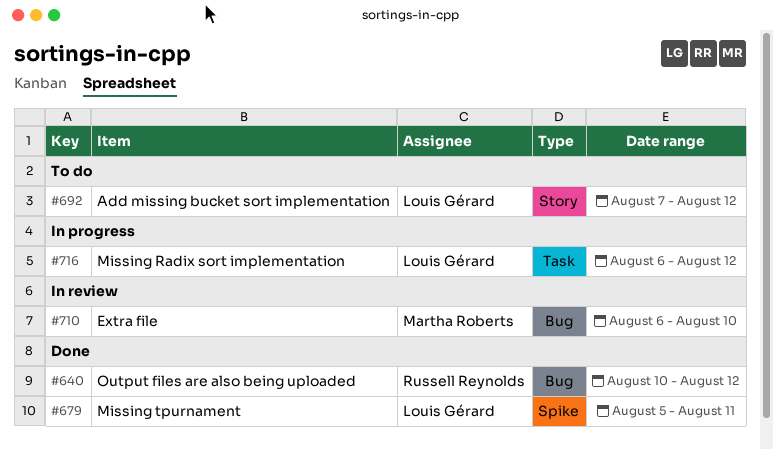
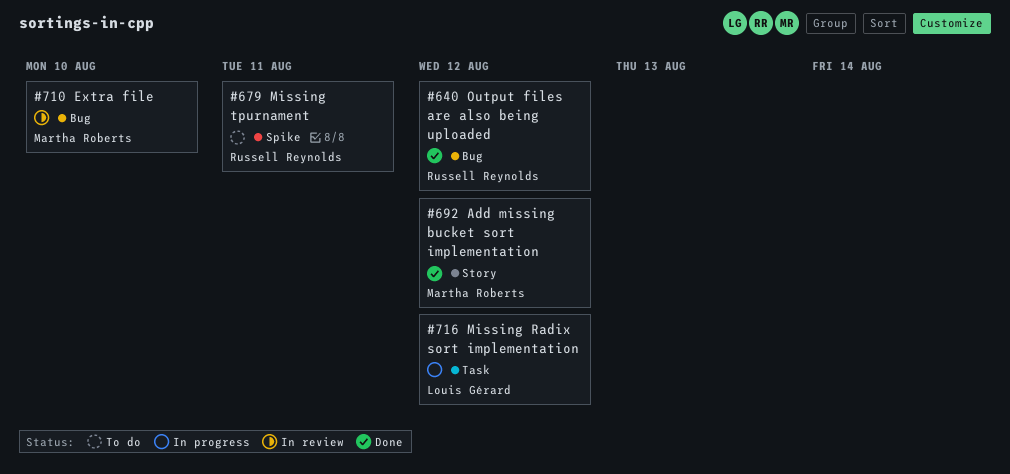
#679, status: Done -> To do
#679, owner: Louis Gérard -> Russell Reynolds
#692, status: To do -> Done
#692, owner: Louis Gérard -> Martha Roberts

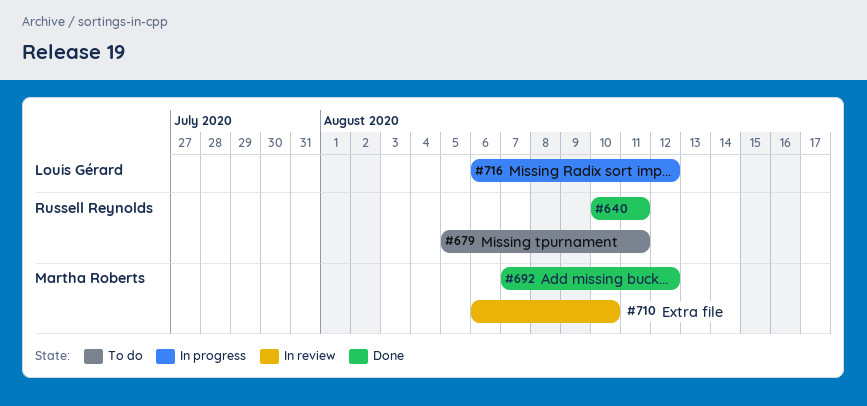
#640, due: Aug 12 -> Aug 11

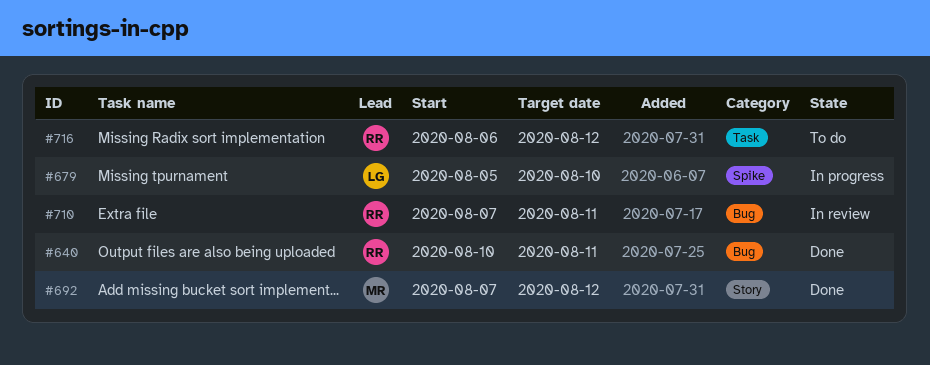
#679, status: To do -> In progress
#679, owner: Russell Reynolds -> Louis Gérard
#679, due: Aug 11 -> Aug 10
#710, owner: Martha Roberts -> Russell Reynolds
#710, start: Aug 6 -> Aug 7
#710, due: Aug 10 -> Aug 11
#716, status: In progress -> To do
#716, owner: Louis Gérard -> Russell Reynolds

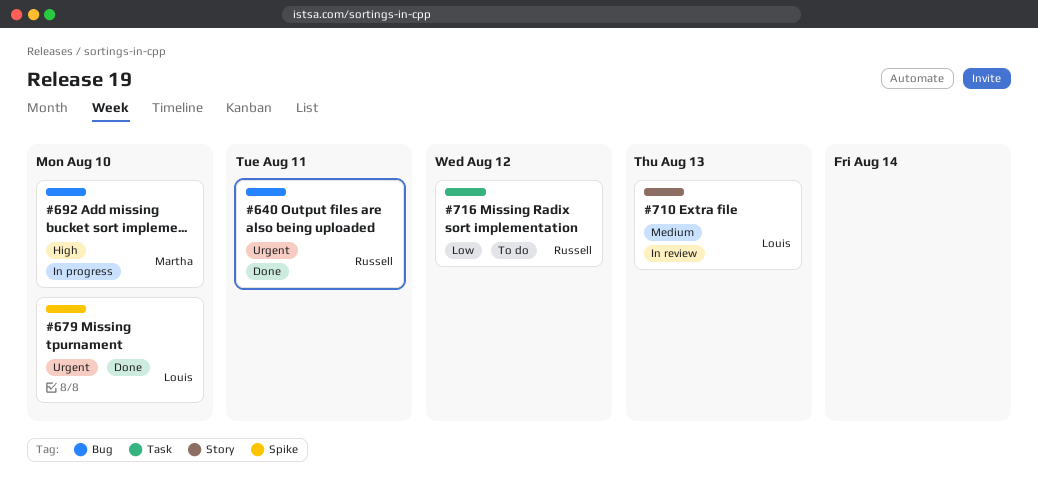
#679, status: In progress -> Done
#692, status: Done -> In progress
#692, label: Story -> Bug
#692, due: Aug 12 -> Aug 10
#710, owner: Russell -> Louis
#710, label: Bug -> Story
#710, due: Aug 11 -> Aug 13

